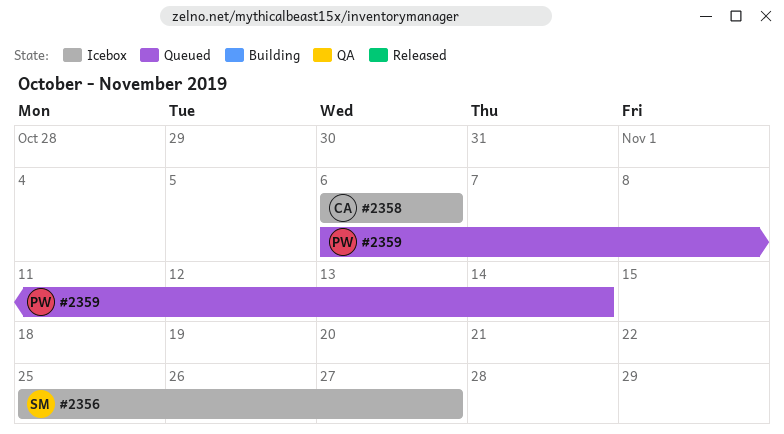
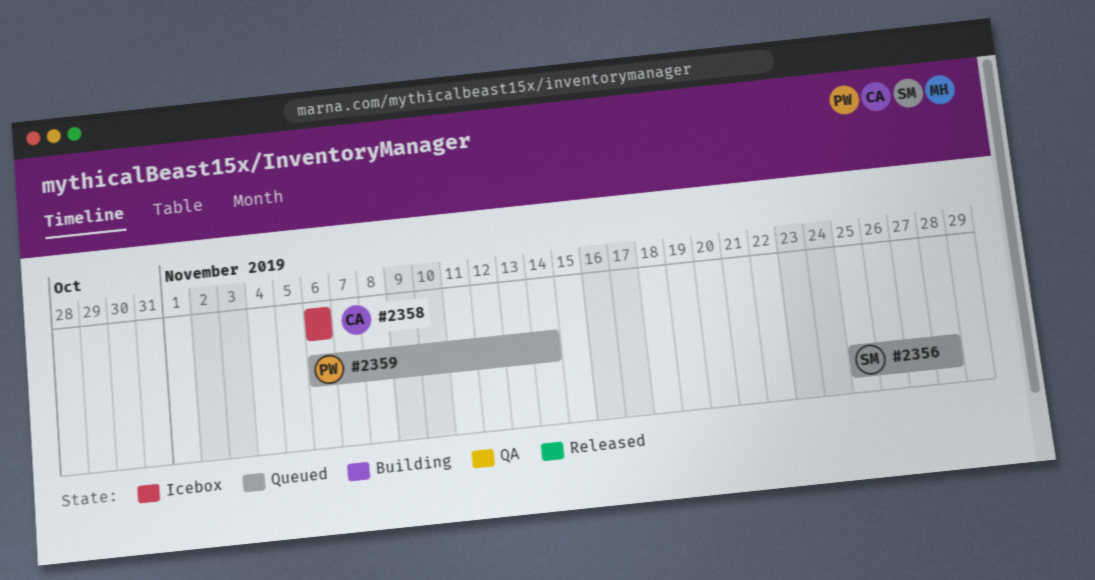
#2356, status: Icebox -> Queued
#2356, due: Nov 27 -> Nov 28

